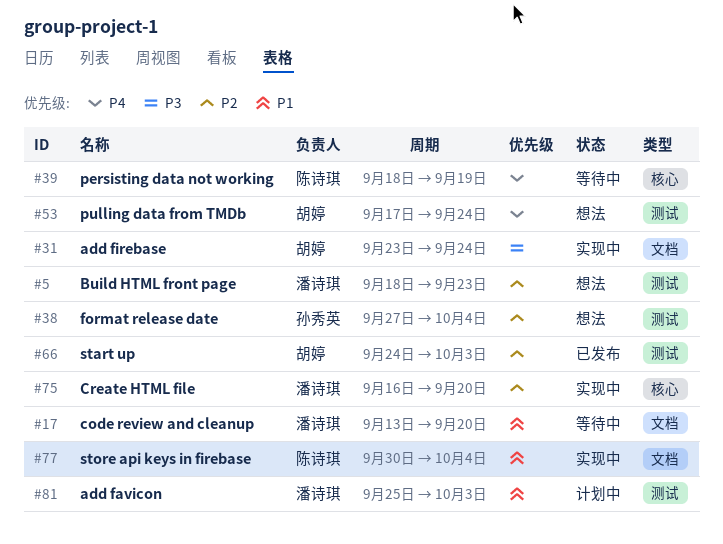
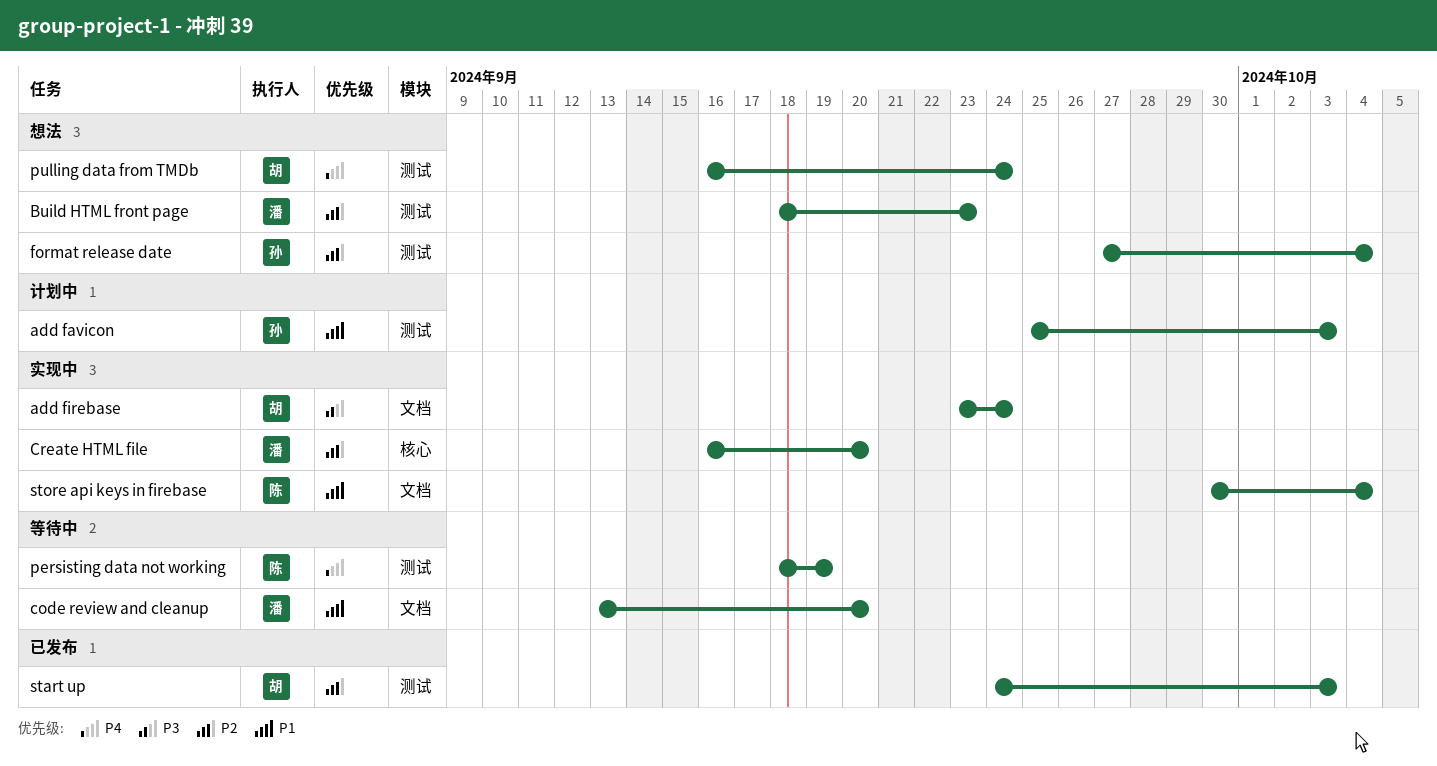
add favicon, owner: 潘诗琪 -> 孙秀英
persisting data not working, label: 核心 -> 测试
pulling data from TMDb, start: Sep 17 -> Sep 16

